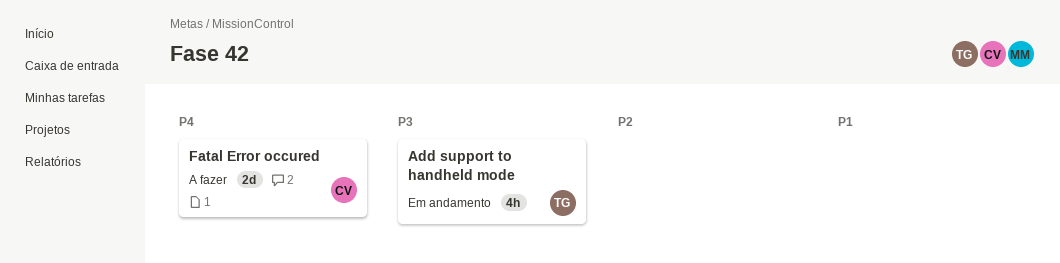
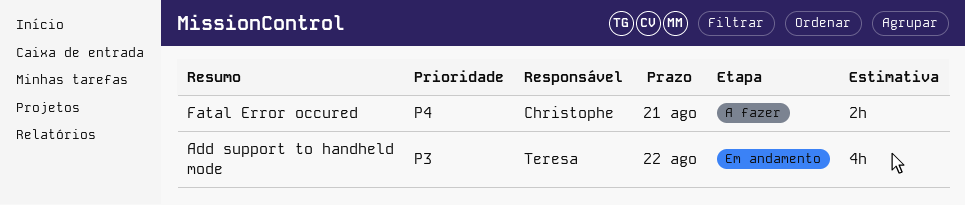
Fatal Error occured, estimate: 2d -> 2h

